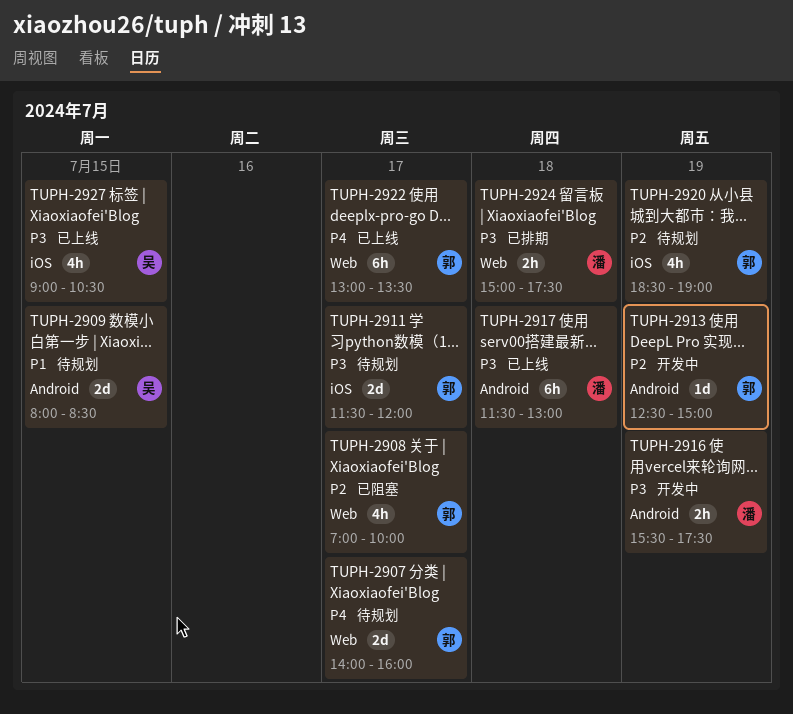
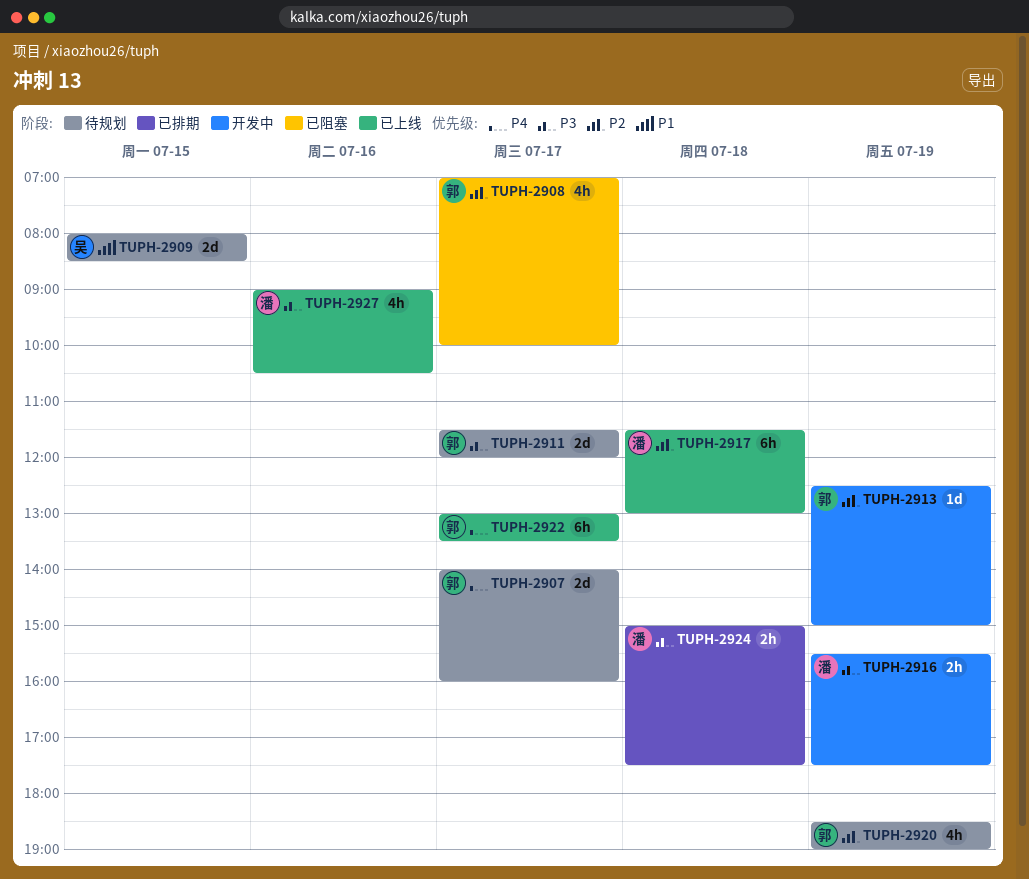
TUPH-2917, priority: P3 -> P2
TUPH-2927, owner: 吴 -> 潘
TUPH-2927, day: Jul 15 -> Jul 16

